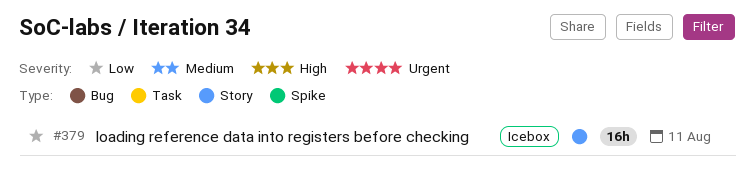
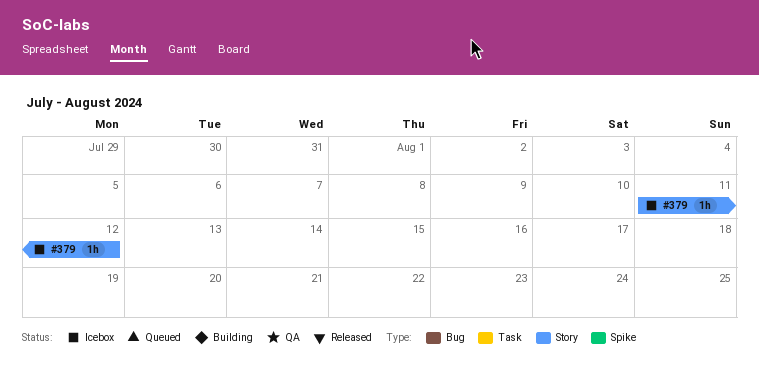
#379, estimate: 16h -> 1h
#379, due: Aug 11 -> Aug 12

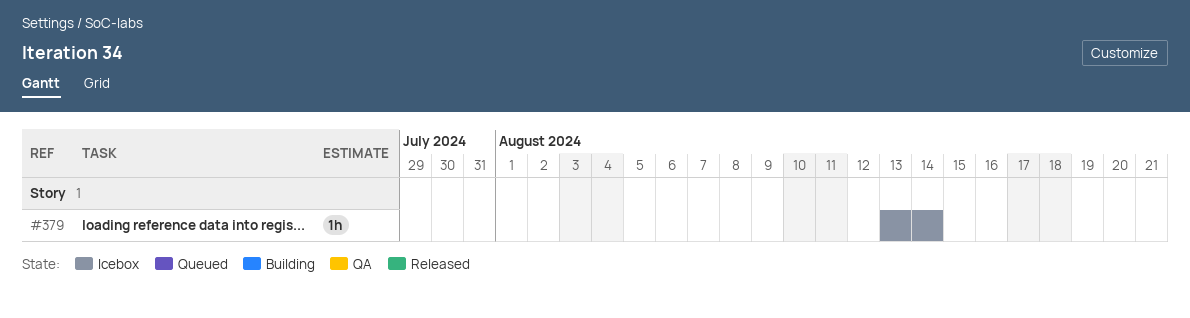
#379, start: Aug 11 -> Aug 13
#379, due: Aug 12 -> Aug 14

